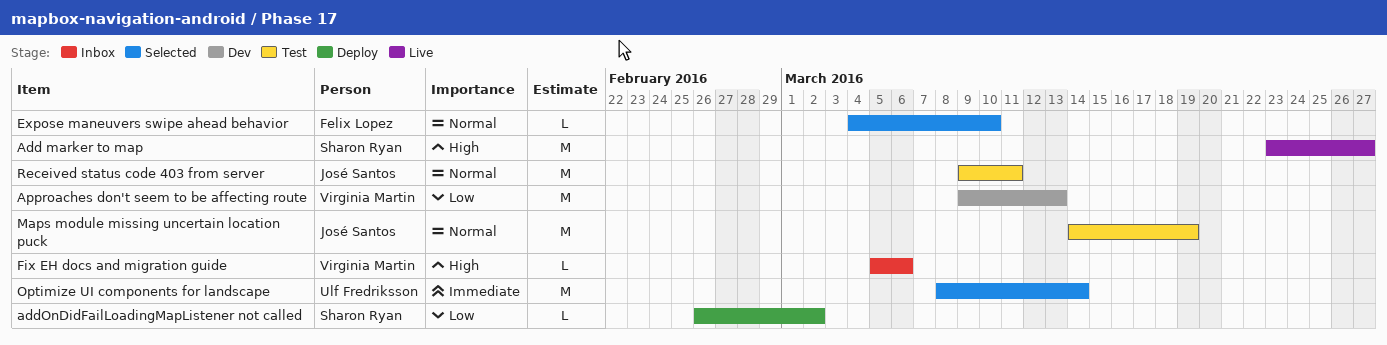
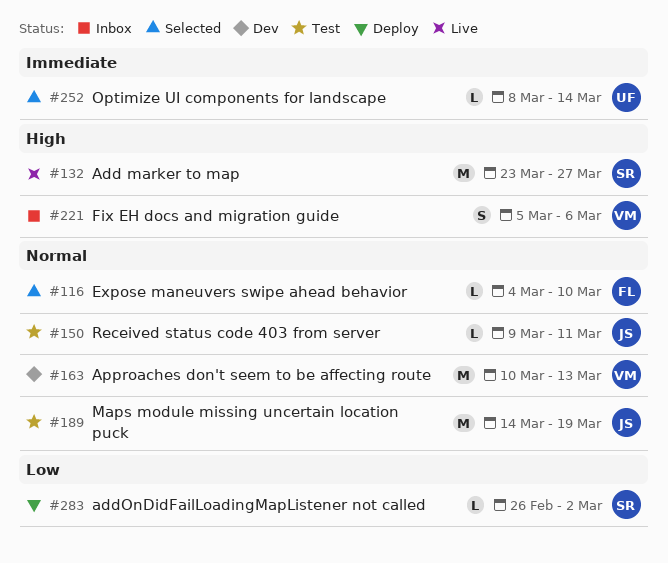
Approaches don't seem to be affecting route, priority: Low -> Normal
Approaches don't seem to be affecting route, start: Mar 9 -> Mar 10
Fix EH docs and migration guide, estimate: L -> S
Optimize UI components for landscape, estimate: M -> L
Received status code 403 from server, estimate: M -> L

